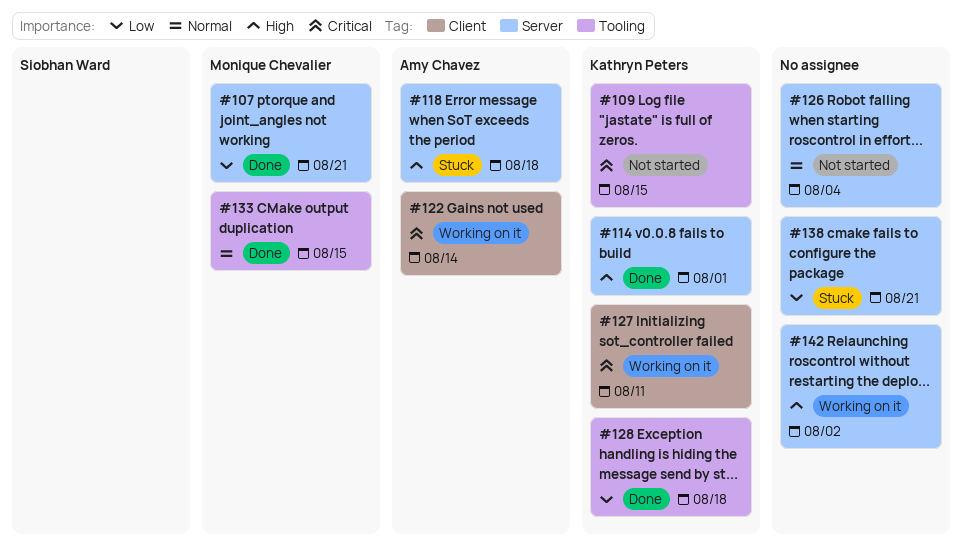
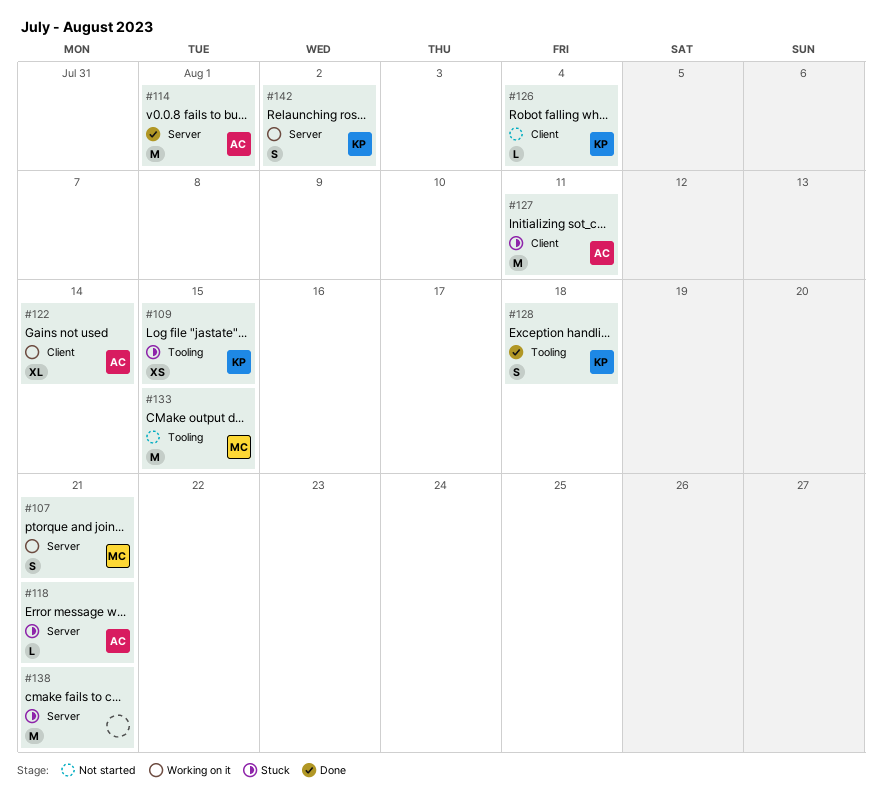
#107, status: Done -> Working on it
#109, status: Not started -> Stuck
#114, owner: Kathryn Peters -> Amy Chavez
#118, due: Aug 18 -> Aug 21
#126, owner: none -> Kathryn Peters
#126, label: Server -> Client
#127, status: Working on it -> Stuck
#127, owner: Kathryn Peters -> Amy Chavez
#133, status: Done -> Not started
#142, owner: none -> Kathryn Peters

